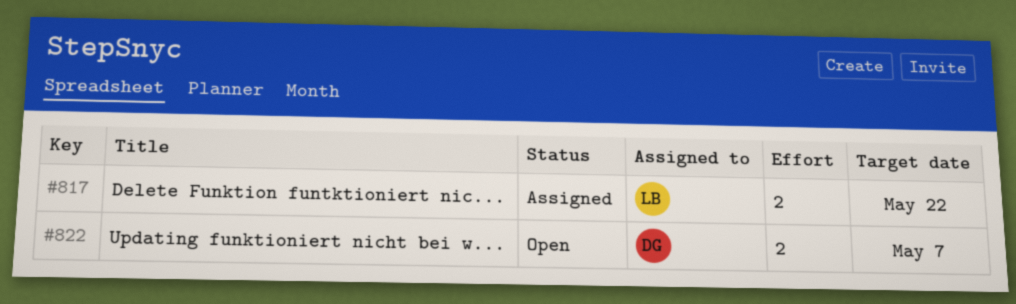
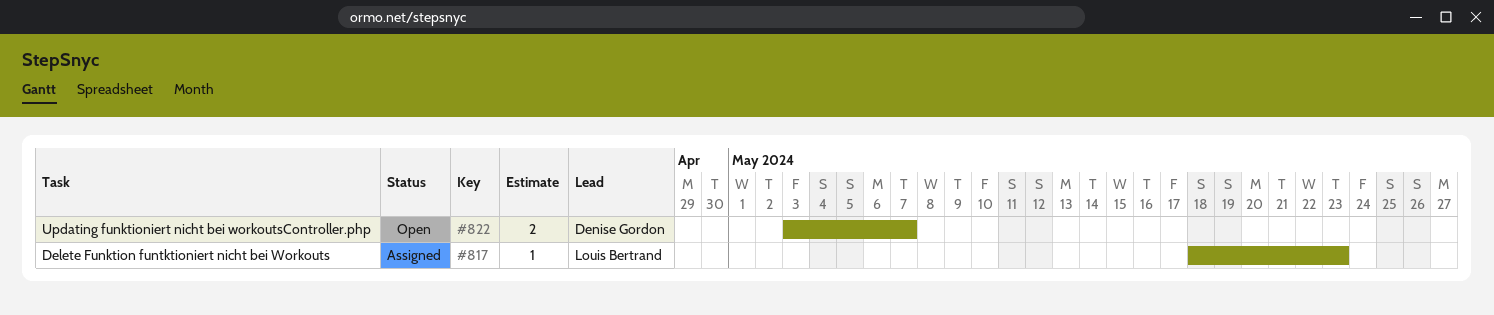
#817, estimate: 2 -> 1
#817, due: May 22 -> May 23

